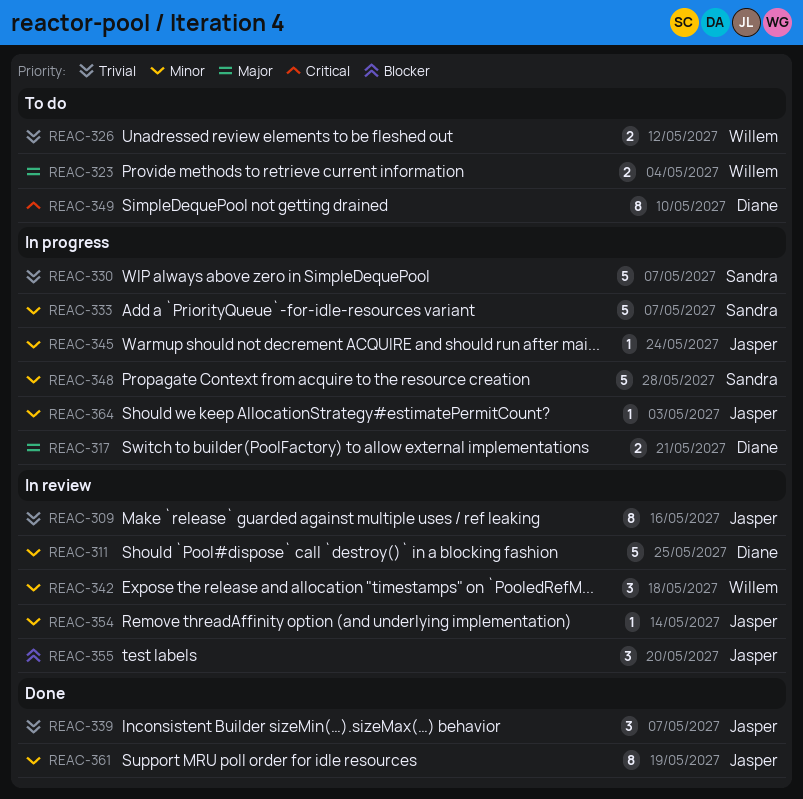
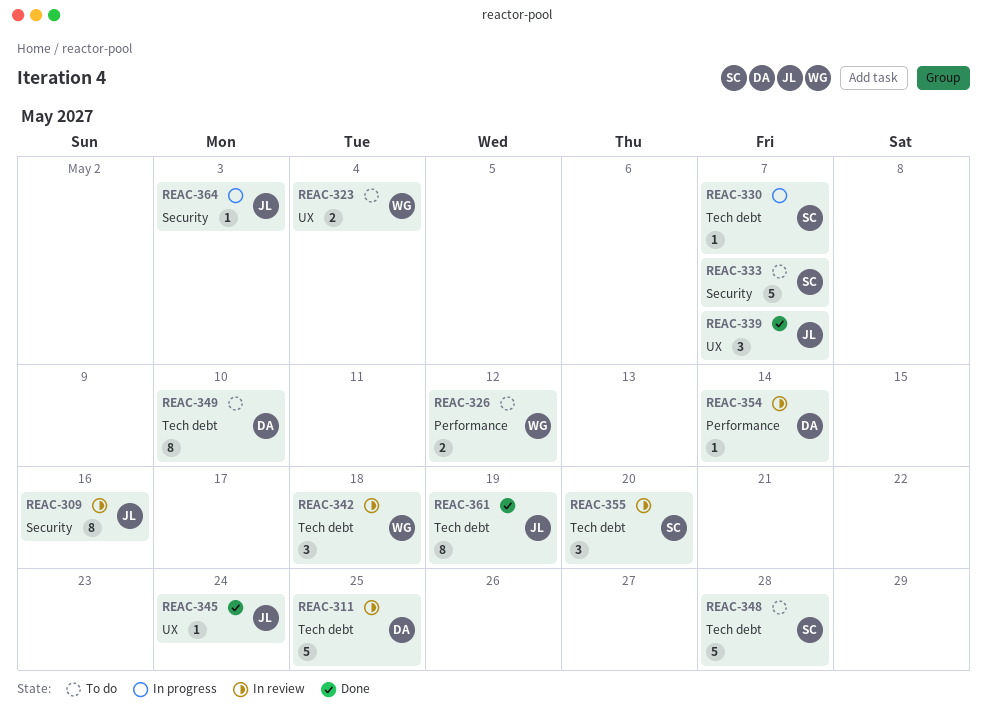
REAC-317: present -> none
REAC-330, estimate: 5 -> 1
REAC-333, status: In progress -> To do
REAC-345, status: In progress -> Done
REAC-348, status: In progress -> To do
REAC-354, owner: Jasper -> Diane
REAC-355, owner: Jasper -> Sandra

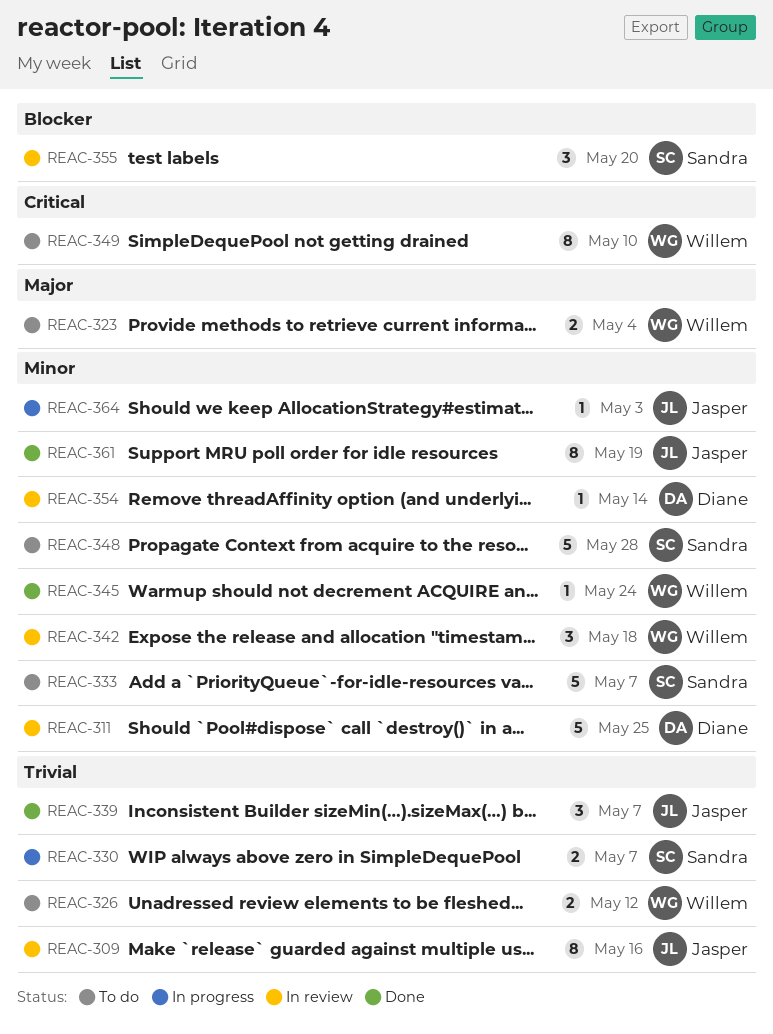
REAC-330, estimate: 1 -> 2
REAC-345, owner: Jasper -> Willem
REAC-349, owner: Diane -> Willem

